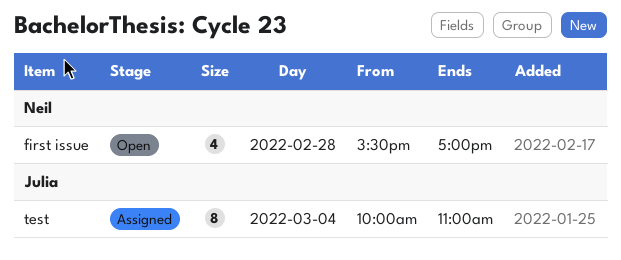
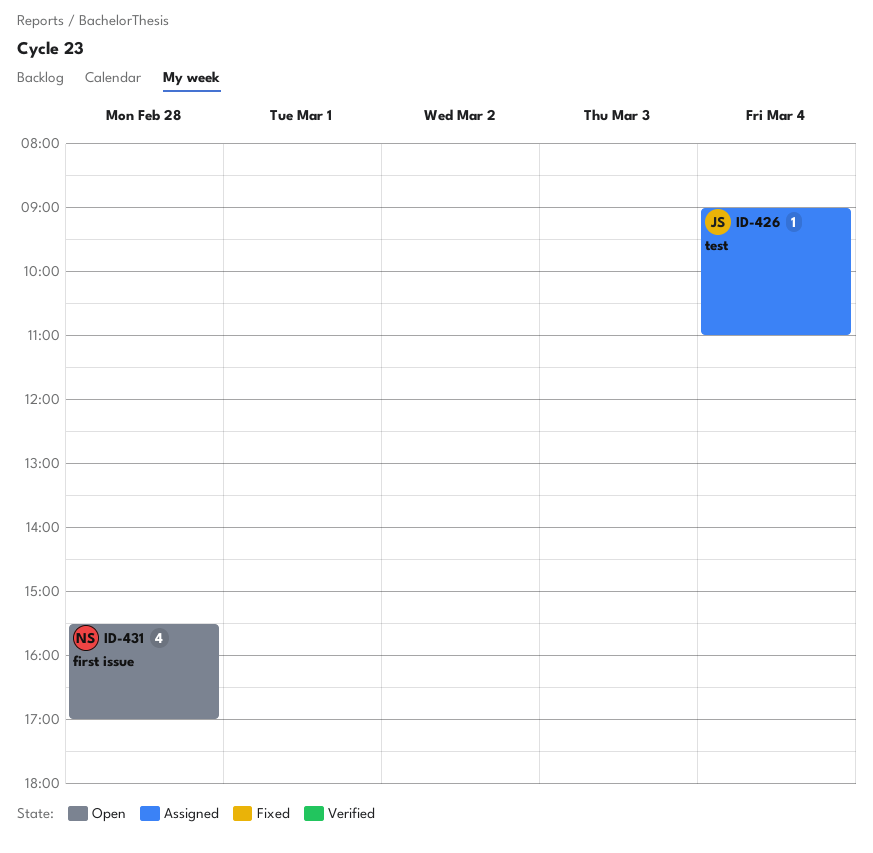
test, estimate: 8 -> 1
test, begins: 10:00 -> 09:00

